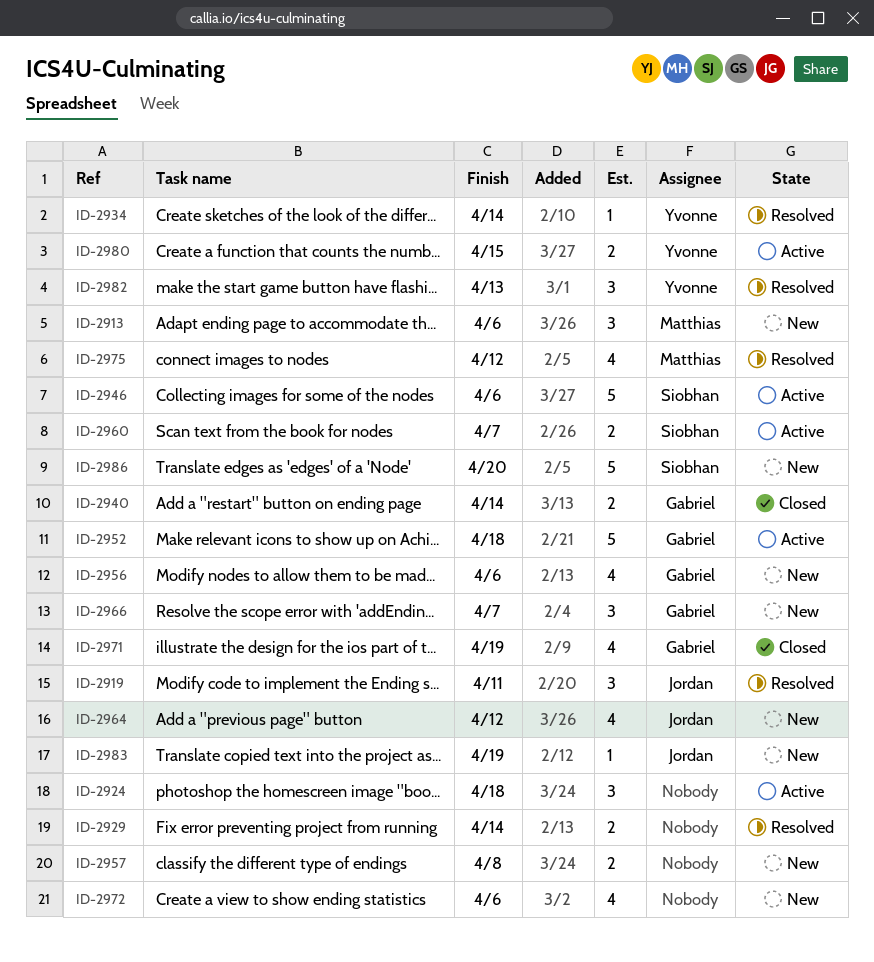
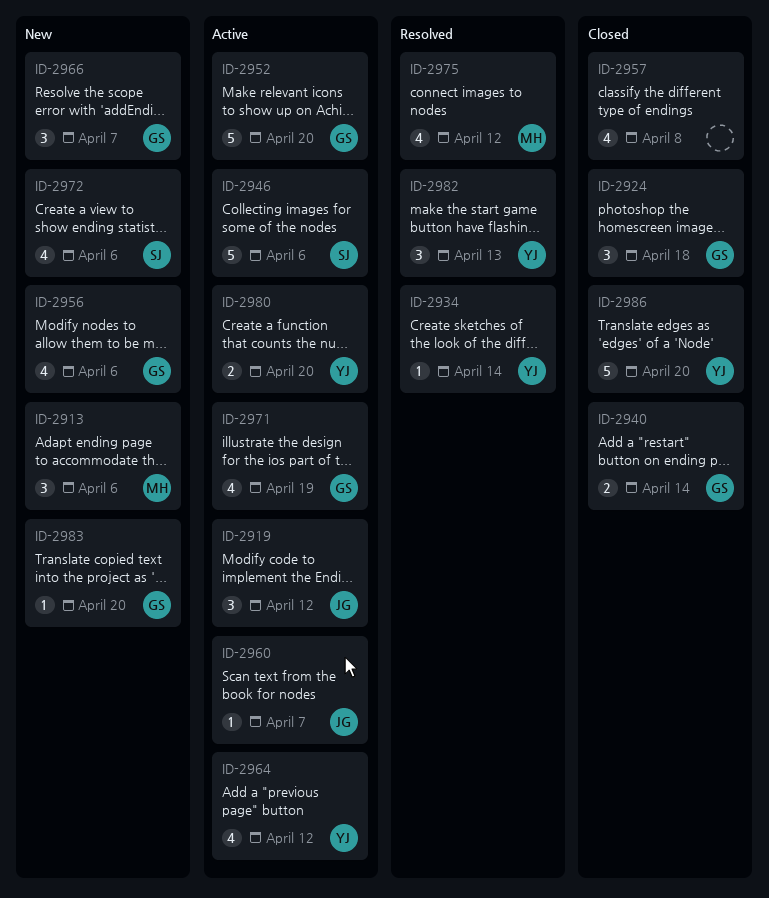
ID-2919, status: Resolved -> Active
ID-2919, due: Apr 11 -> Apr 12
ID-2924, status: Active -> Closed
ID-2924, owner: none -> Gabriel
ID-2929: present -> none
ID-2952, due: Apr 18 -> Apr 20
ID-2957, status: New -> Closed
ID-2957, estimate: 2 -> 4
ID-2960, owner: Siobhan -> Jordan
ID-2960, estimate: 2 -> 1
ID-2964, status: New -> Active
ID-2964, owner: Jordan -> Yvonne
ID-2971, status: Closed -> Active
ID-2972, owner: none -> Siobhan
ID-2980, due: Apr 15 -> Apr 20
ID-2983, owner: Jordan -> Gabriel
ID-2983, due: Apr 19 -> Apr 20
ID-2986, status: New -> Closed
ID-2986, owner: Siobhan -> Yvonne

